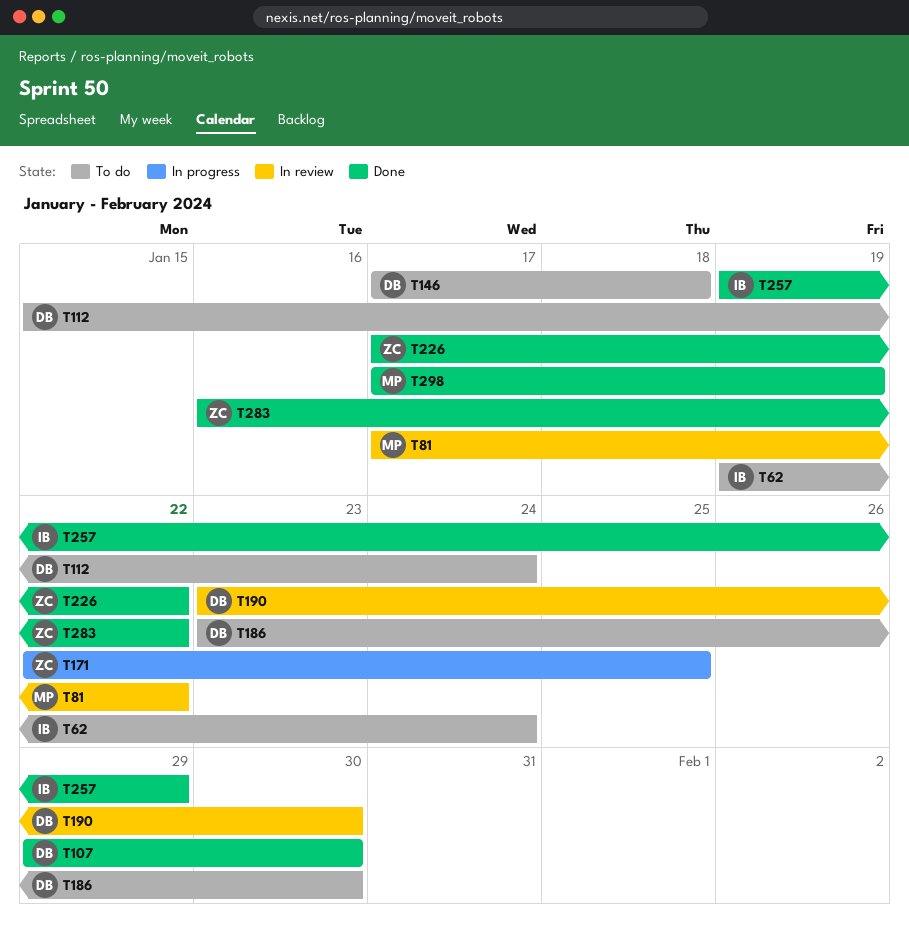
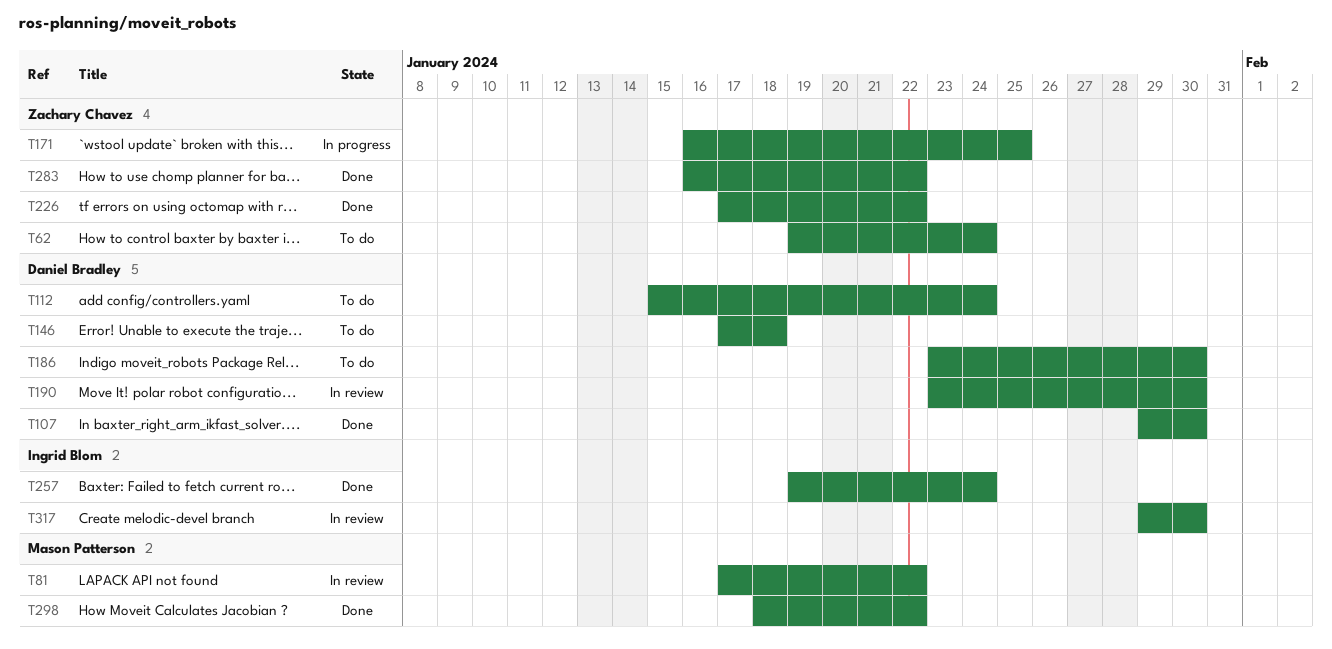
T62, owner: Ingrid Blom -> Zachary Chavez
T171, start: Jan 22 -> Jan 16
T257, due: Jan 29 -> Jan 24
T298, start: Jan 17 -> Jan 18
T298, due: Jan 19 -> Jan 22
T317: none -> present

